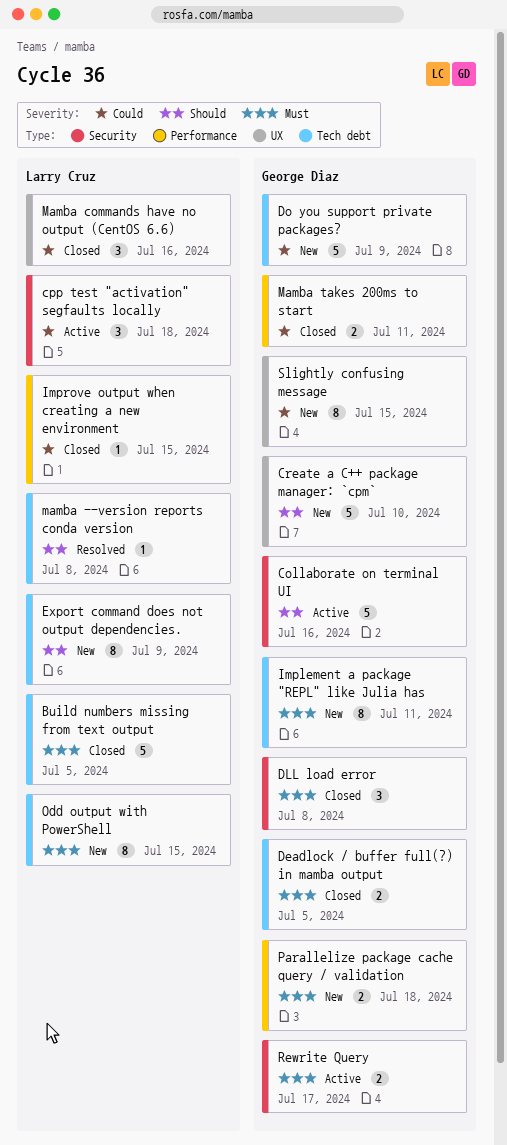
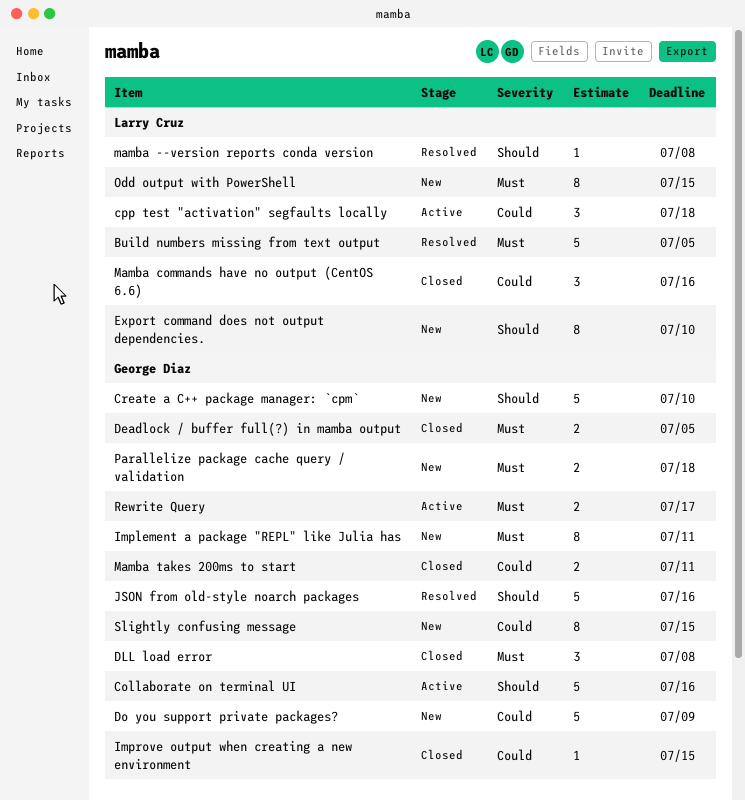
Build numbers missing from text output, status: Closed -> Resolved
Export command does not output dependencies., due: Jul 9 -> Jul 10
Improve output when creating a new environment, owner: Larry Cruz -> George Diaz
JSON from old-style noarch packages: none -> present

